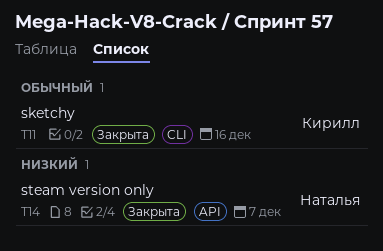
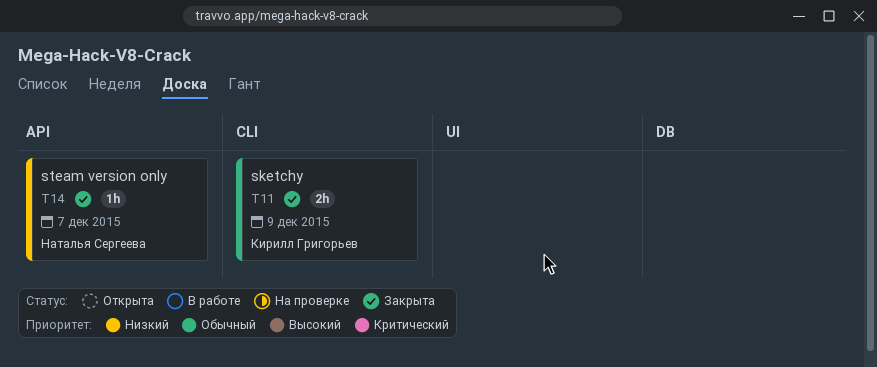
T11, due: Dec 16 -> Dec 9

